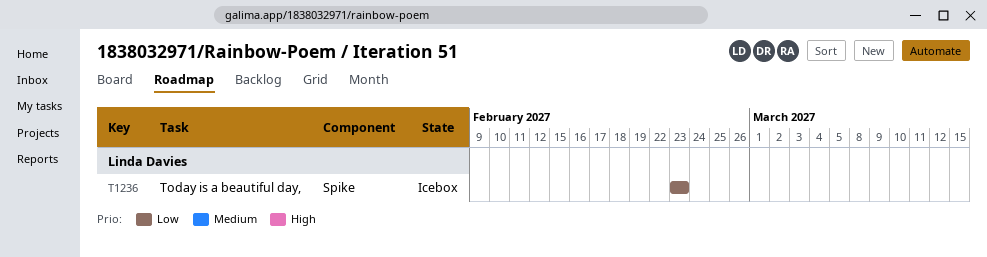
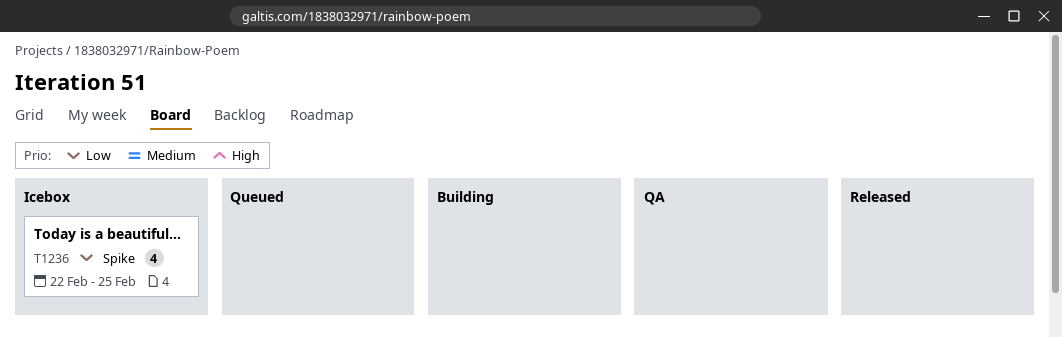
T1236, start: Feb 23 -> Feb 22
T1236, due: Feb 23 -> Feb 25

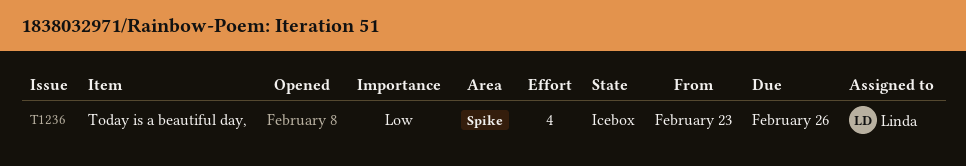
T1236, start: Feb 22 -> Feb 23
T1236, due: Feb 25 -> Feb 26

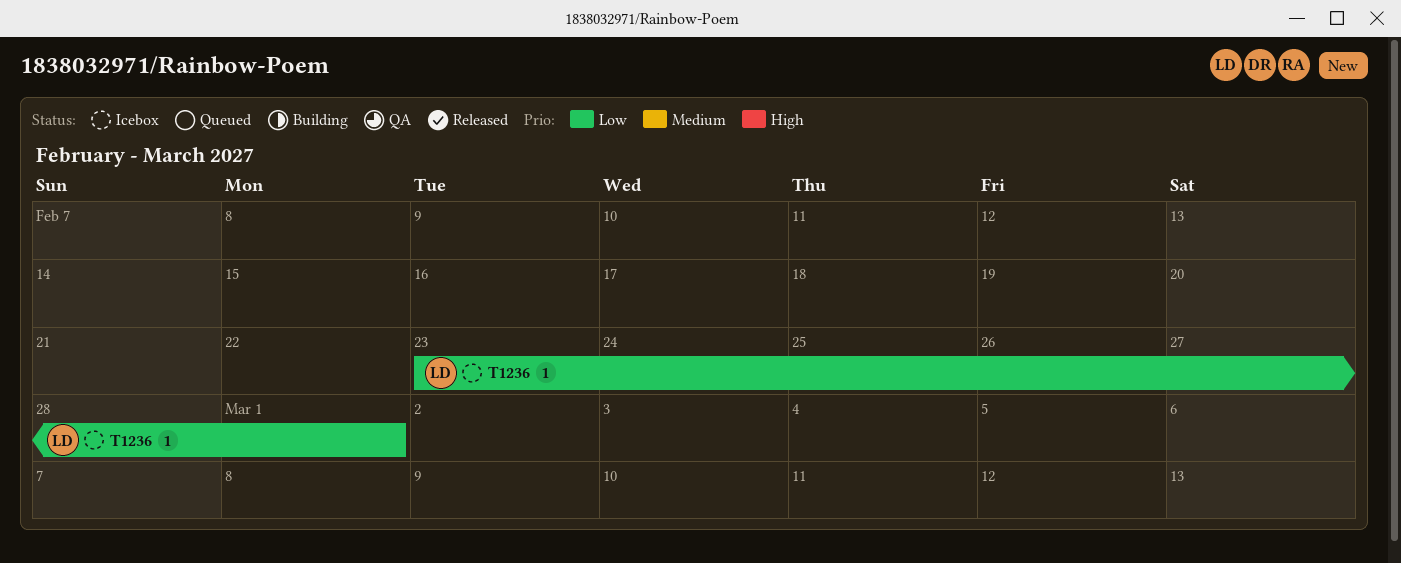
T1236, estimate: 4 -> 1
T1236, due: Feb 26 -> Mar 1

